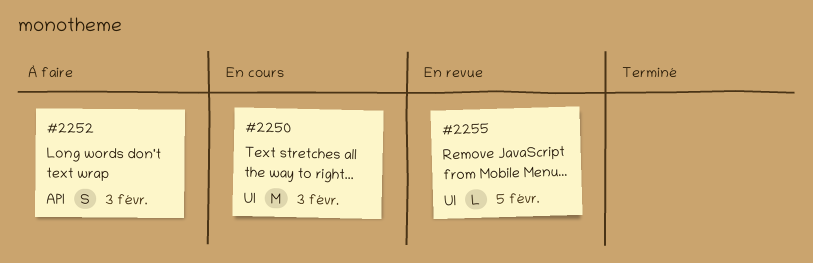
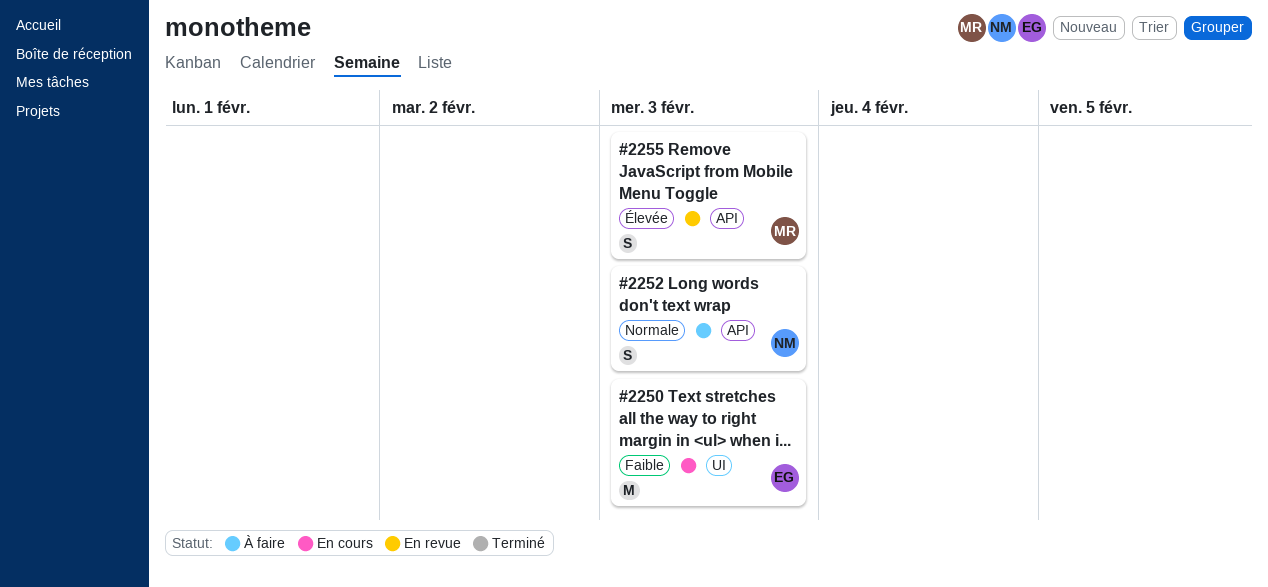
#2255, label: UI -> API
#2255, estimate: L -> S
#2255, due: Feb 5 -> Feb 3

